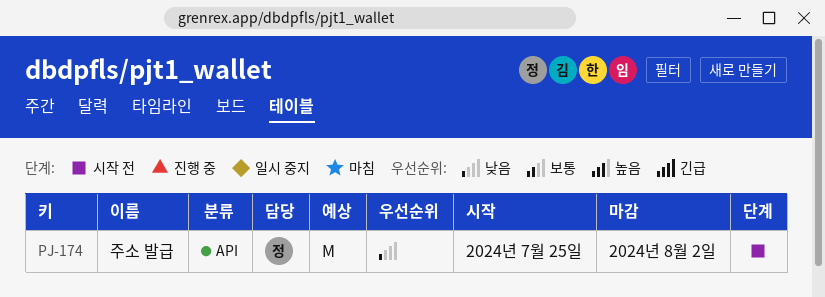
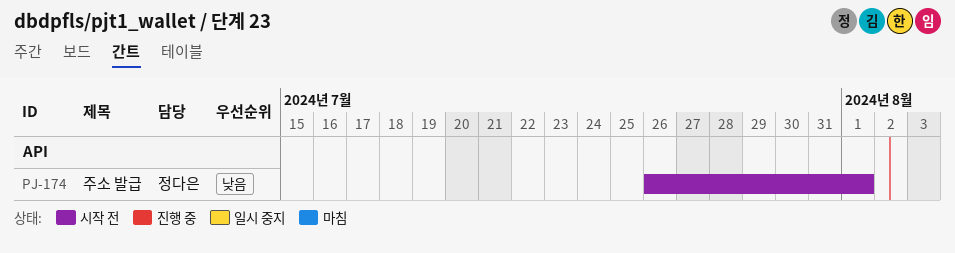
PJ-174, start: Jul 25 -> Jul 26
PJ-174, due: Aug 2 -> Aug 1

